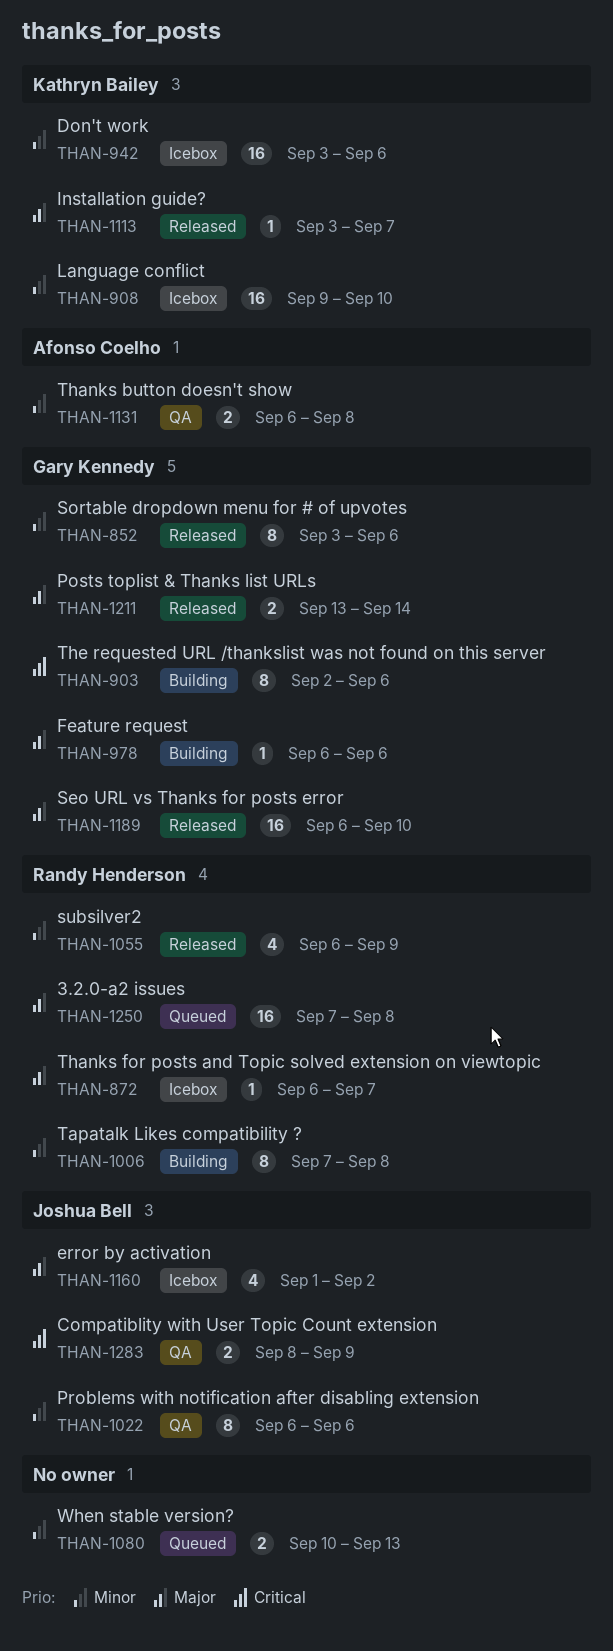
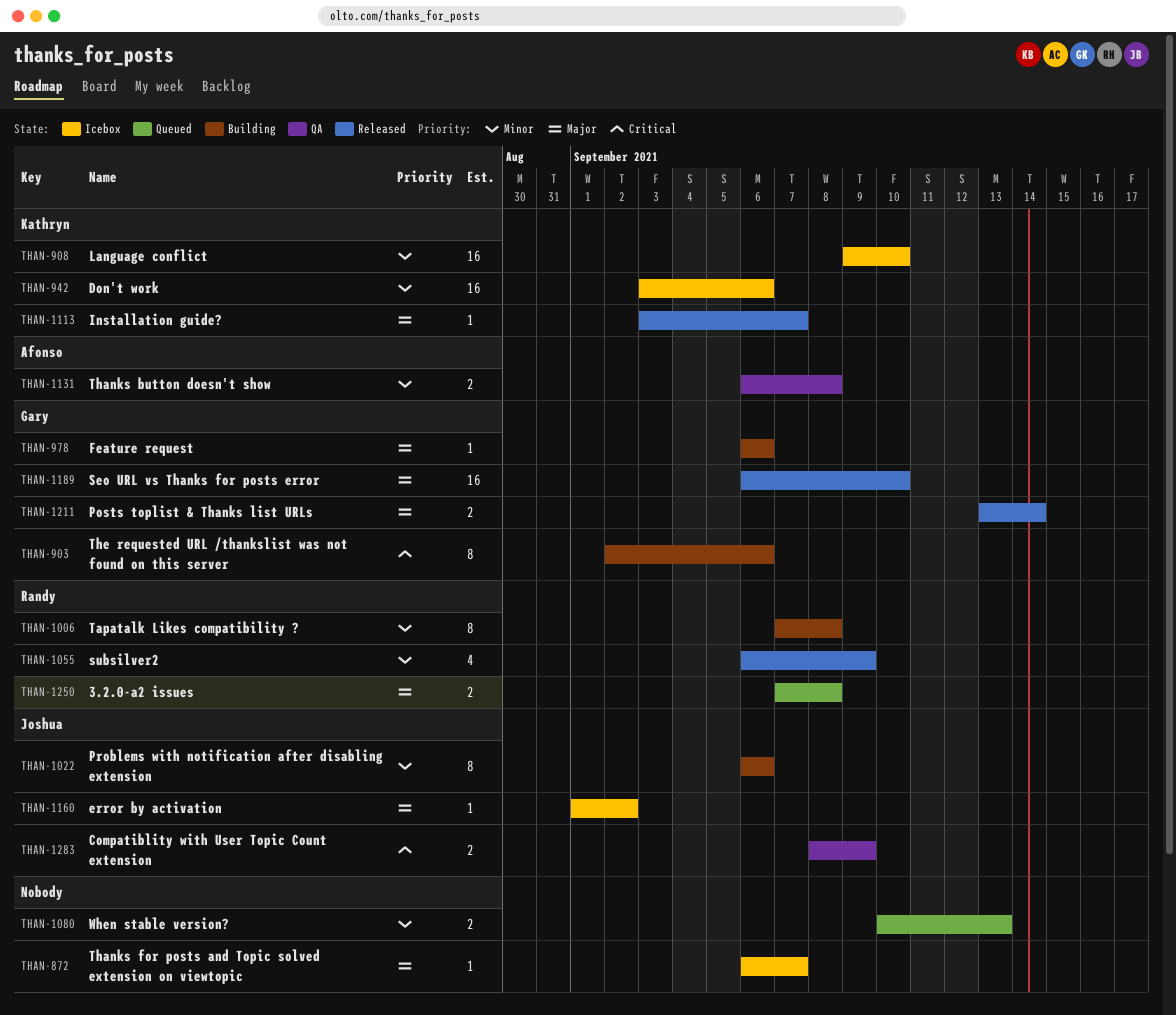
THAN-852: present -> none
THAN-872, owner: Randy Henderson -> none
THAN-1022, status: QA -> Building
THAN-1160, estimate: 4 -> 1
THAN-1250, estimate: 16 -> 2

